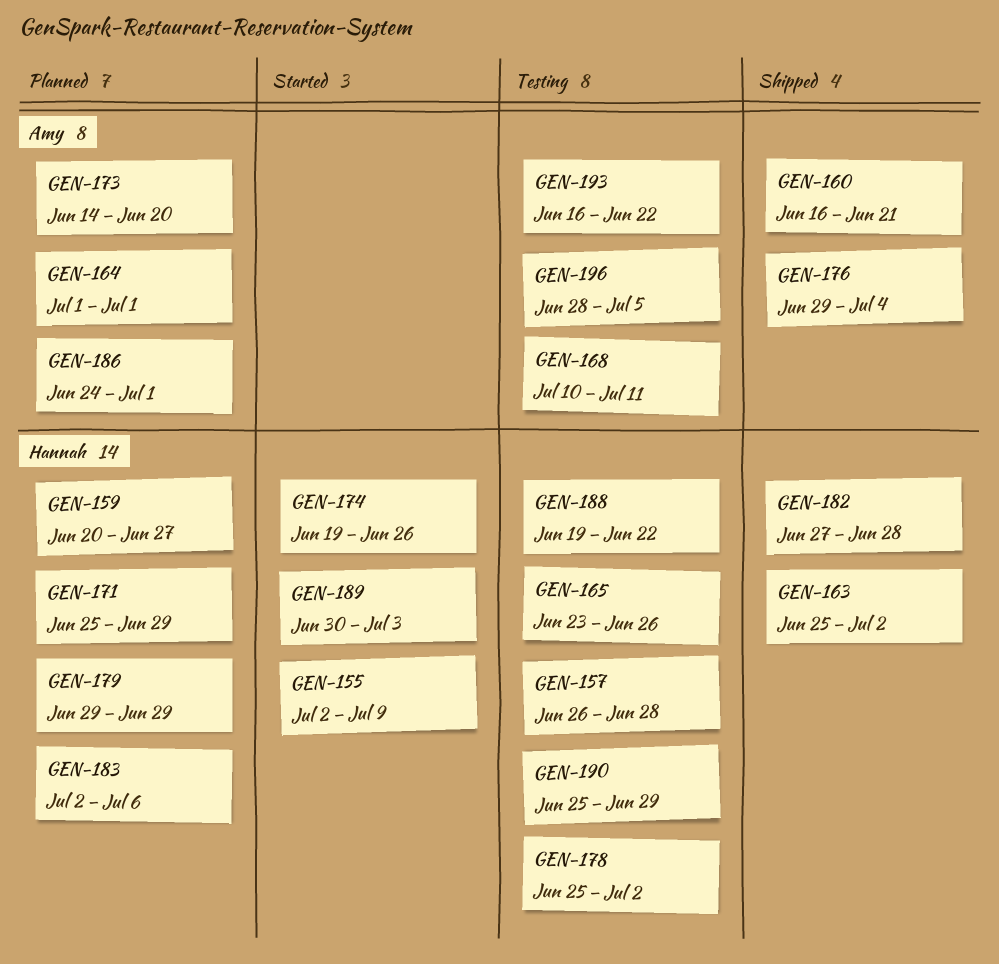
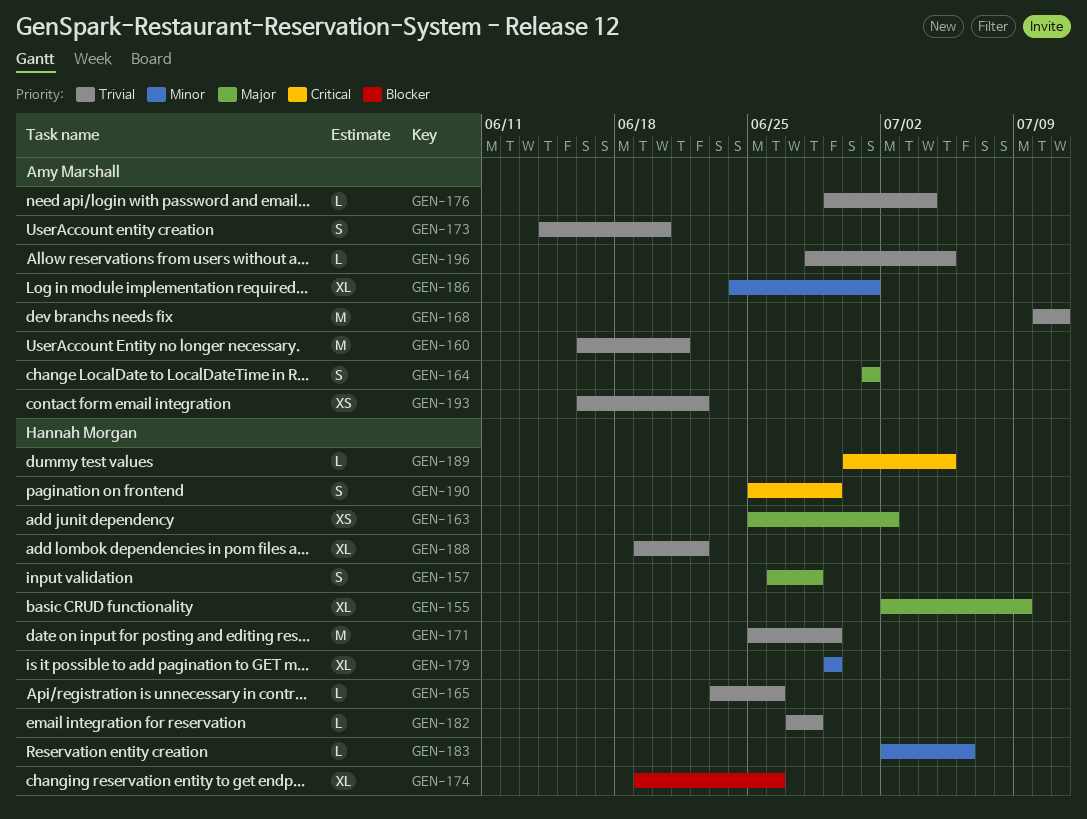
GEN-159: present -> none
GEN-178: present -> none
GEN-189, due: Jul 3 -> Jul 5

